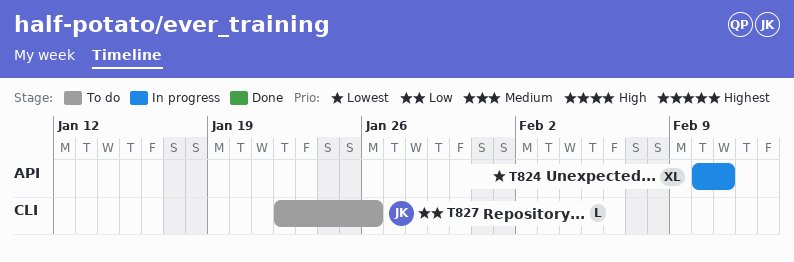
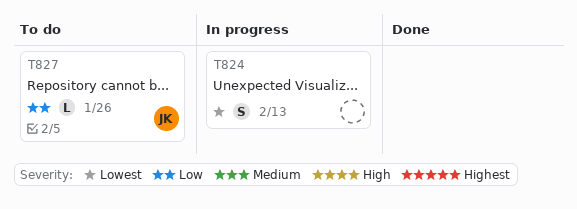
T824, estimate: XL -> S
T824, due: Feb 11 -> Feb 13

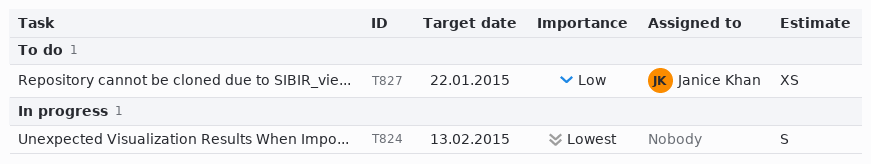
T827, estimate: L -> XS
T827, due: Jan 26 -> Jan 22

